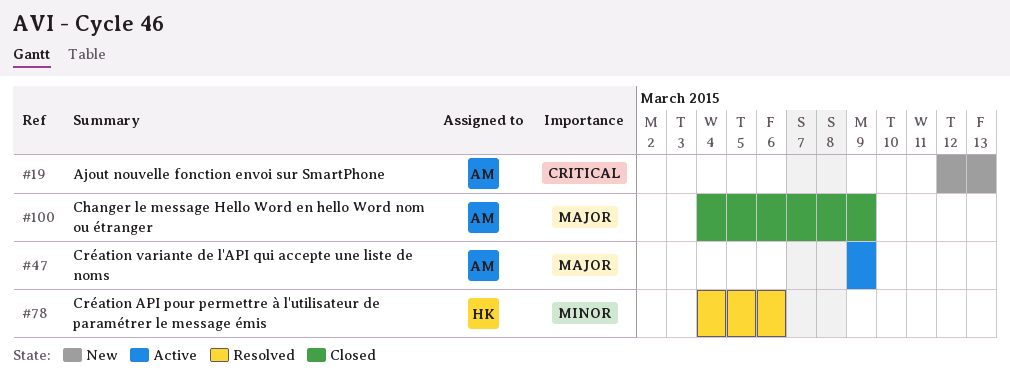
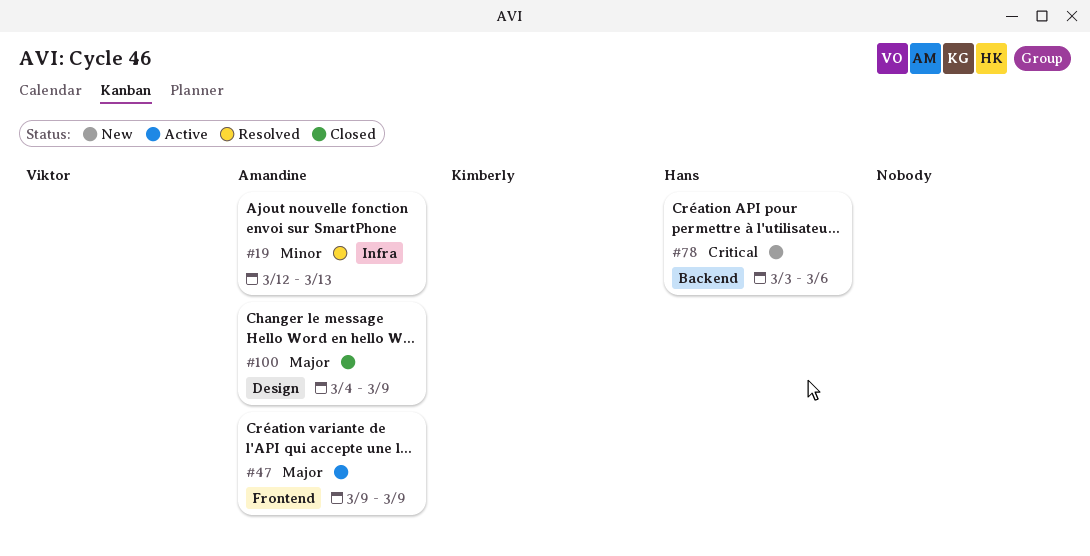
#19, status: New -> Resolved
#19, priority: Critical -> Minor
#78, status: Resolved -> New
#78, priority: Minor -> Critical
#78, start: Mar 4 -> Mar 3

